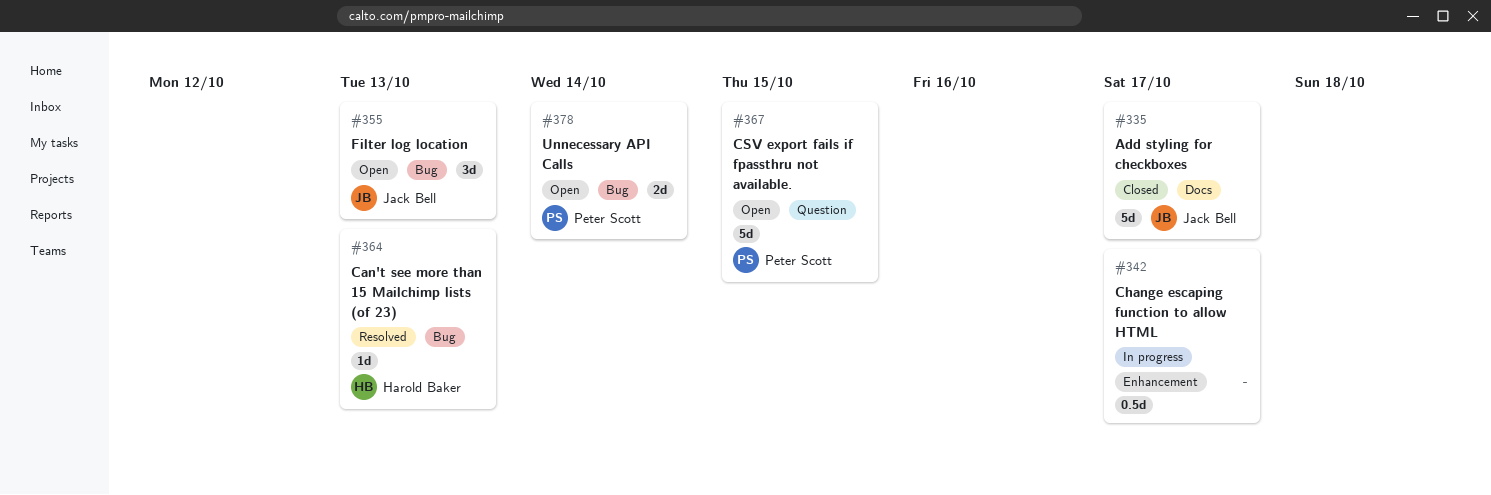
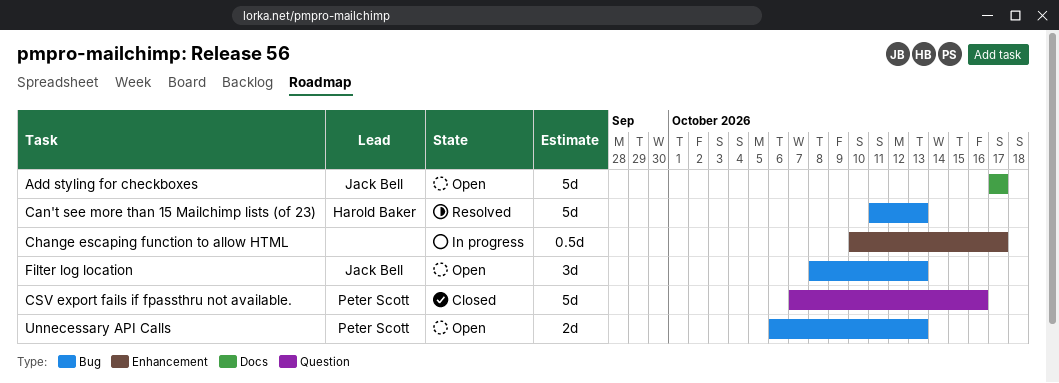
Add styling for checkboxes, status: Closed -> Open
Can't see more than 15 Mailchimp lists (of 23), estimate: 1d -> 5d
CSV export fails if fpassthru not available., status: Open -> Closed
CSV export fails if fpassthru not available., due: Oct 15 -> Oct 16
Unnecessary API Calls, due: Oct 14 -> Oct 13

